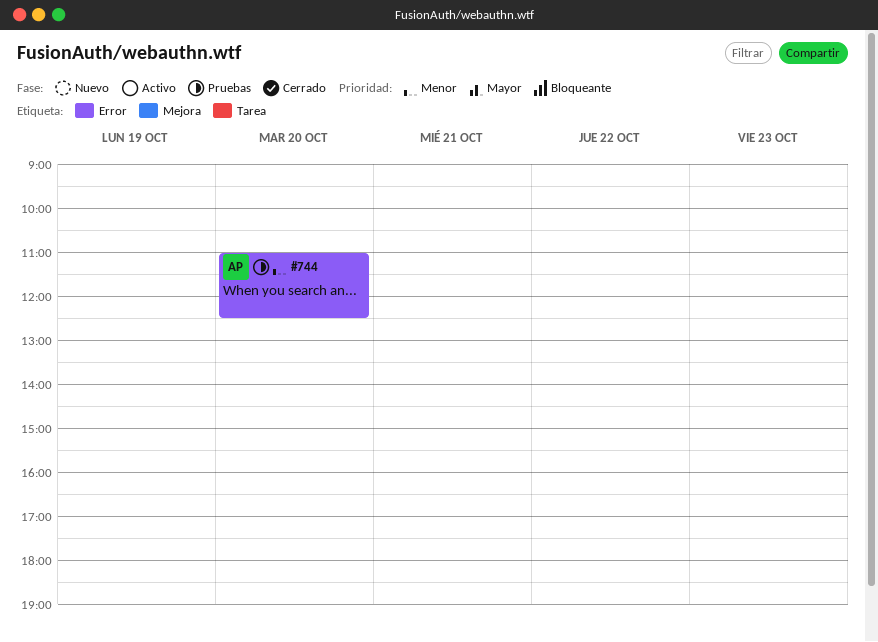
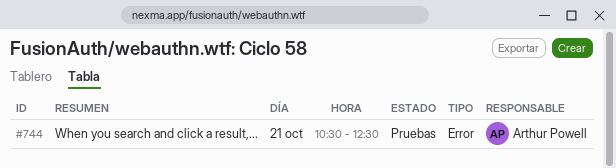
#744, day: Oct 20 -> Oct 21
#744, begins: 11:00 -> 10:30

